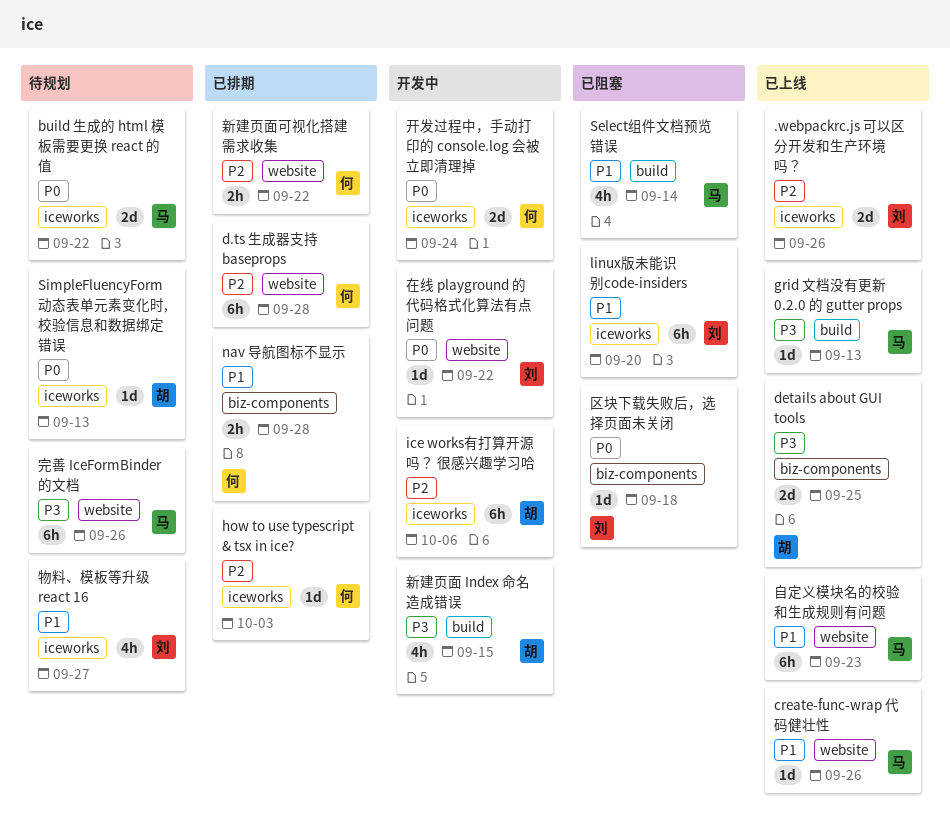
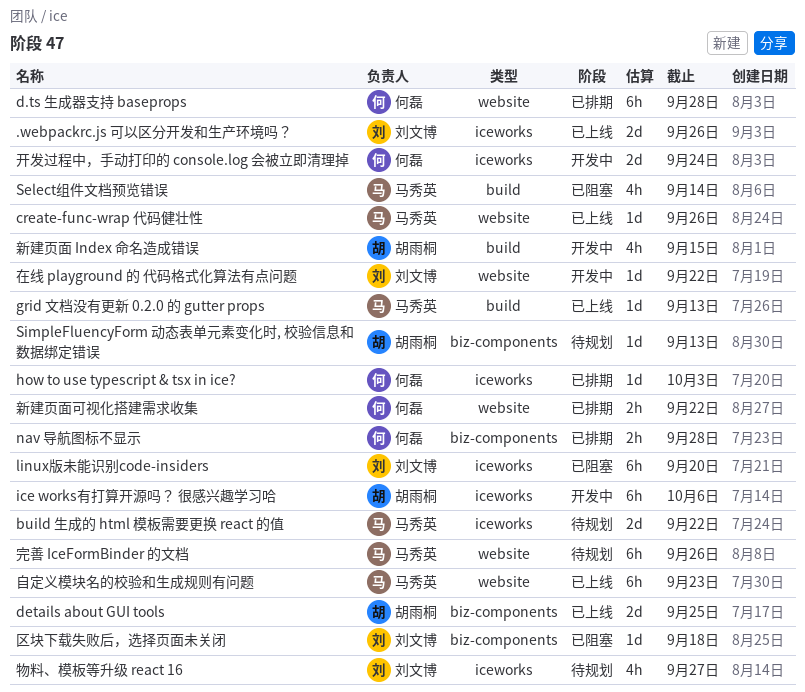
SimpleFluencyForm 动态表单元素变化时, 校验信息和数据绑定错误, label: iceworks -> biz-components

